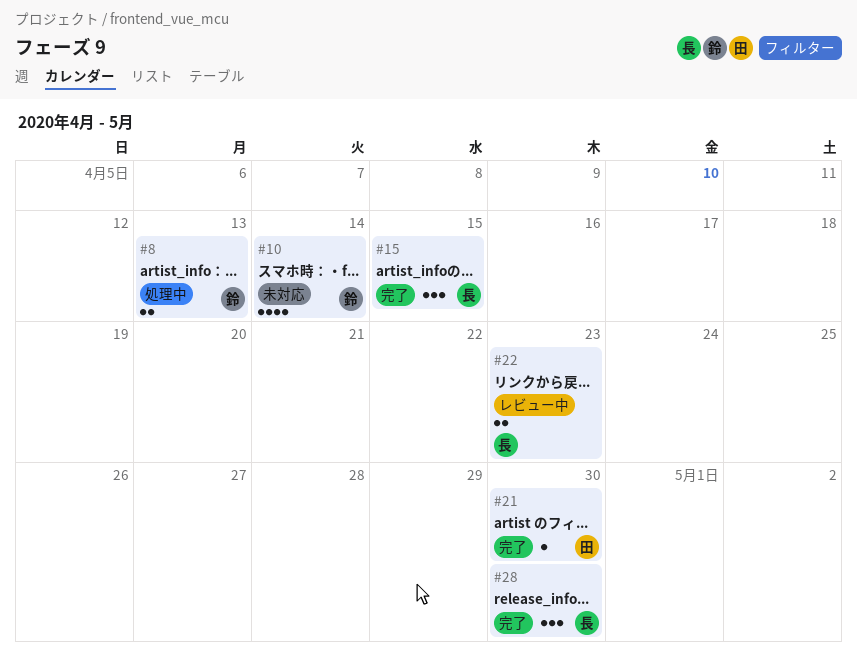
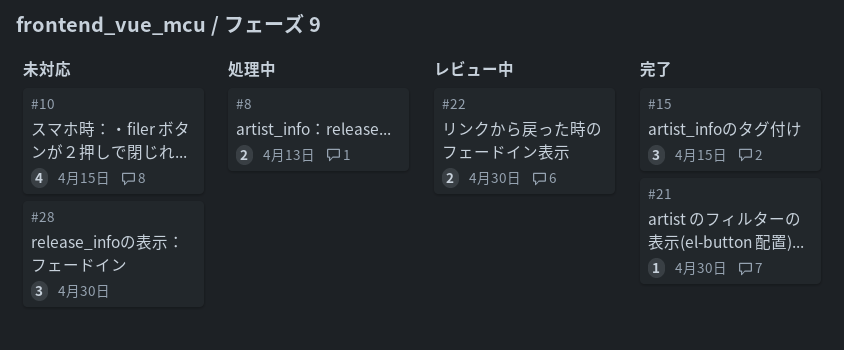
#10, due: Apr 14 -> Apr 15
#22, due: Apr 23 -> Apr 30
#28, status: 完了 -> 未対応

